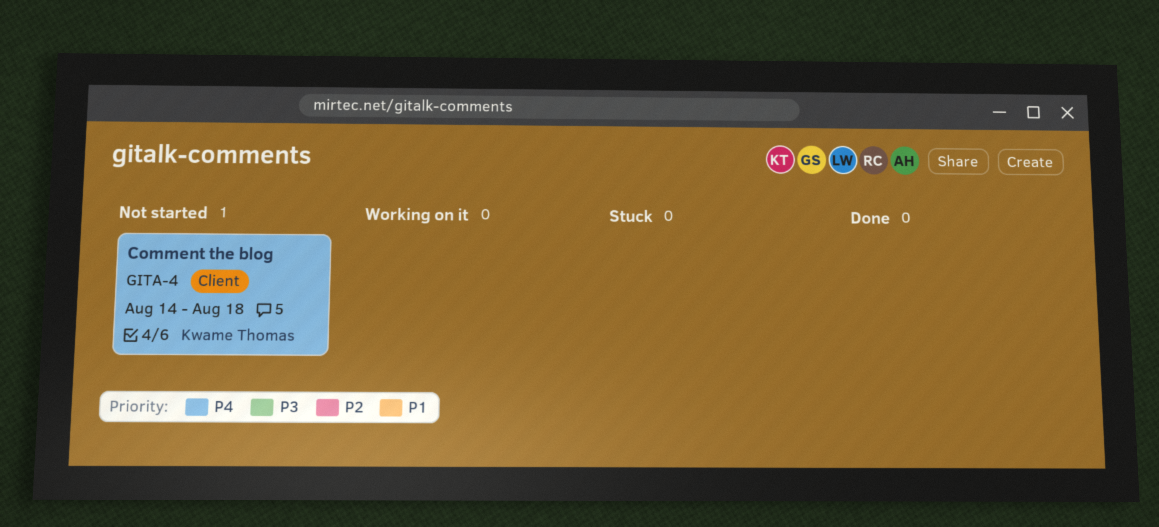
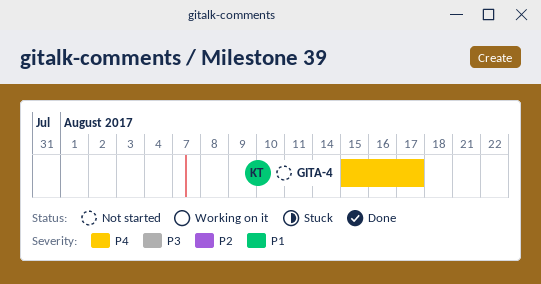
GITA-4, start: Aug 14 -> Aug 15
GITA-4, due: Aug 18 -> Aug 17

